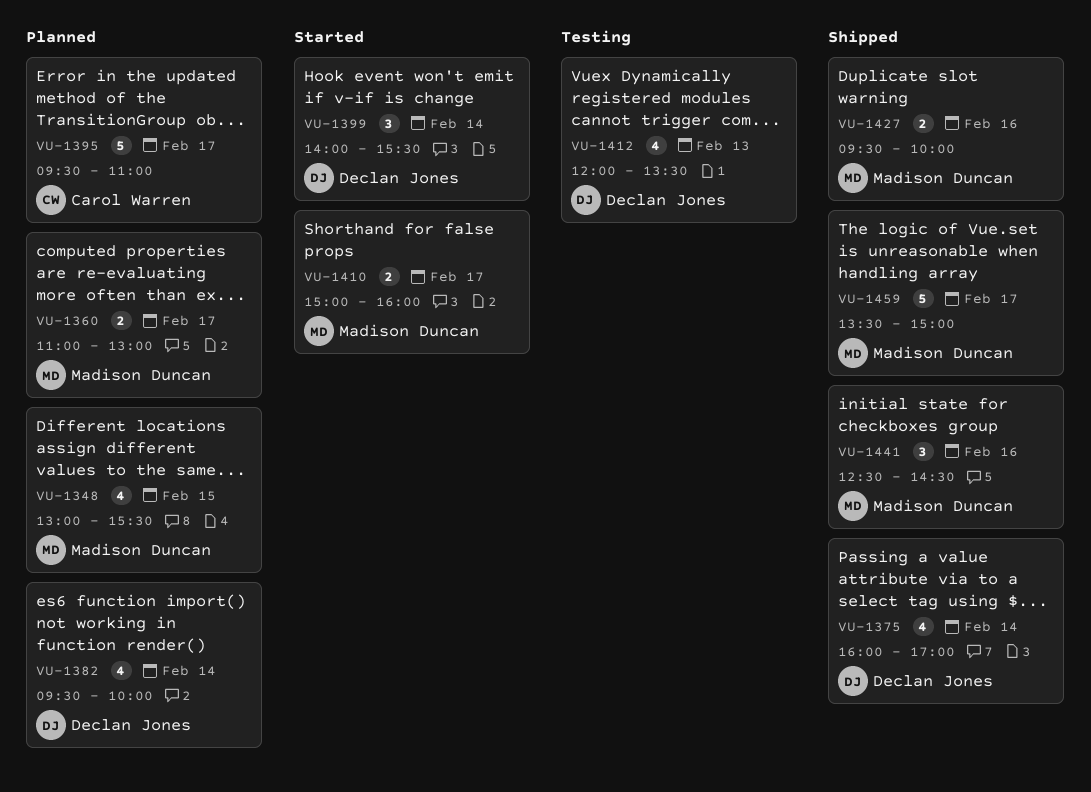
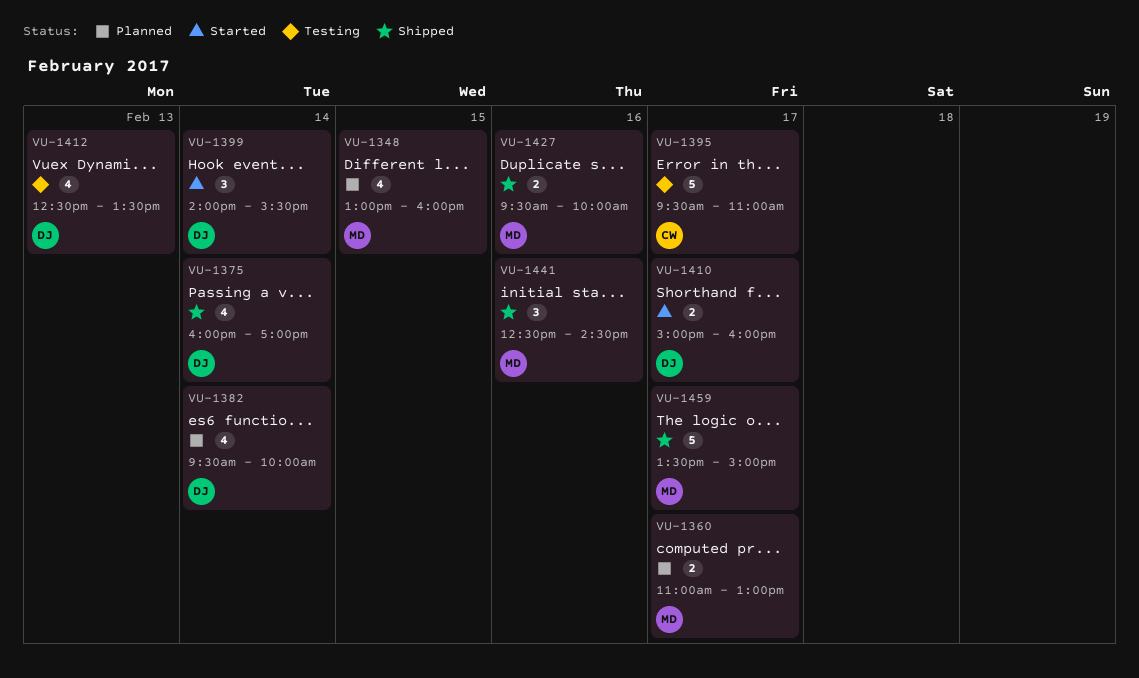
VU-1348, ends: 15:30 -> 16:00
VU-1395, status: Planned -> Testing
VU-1410, owner: Madison Duncan -> Declan Jones
VU-1412, begins: 12:00 -> 12:30

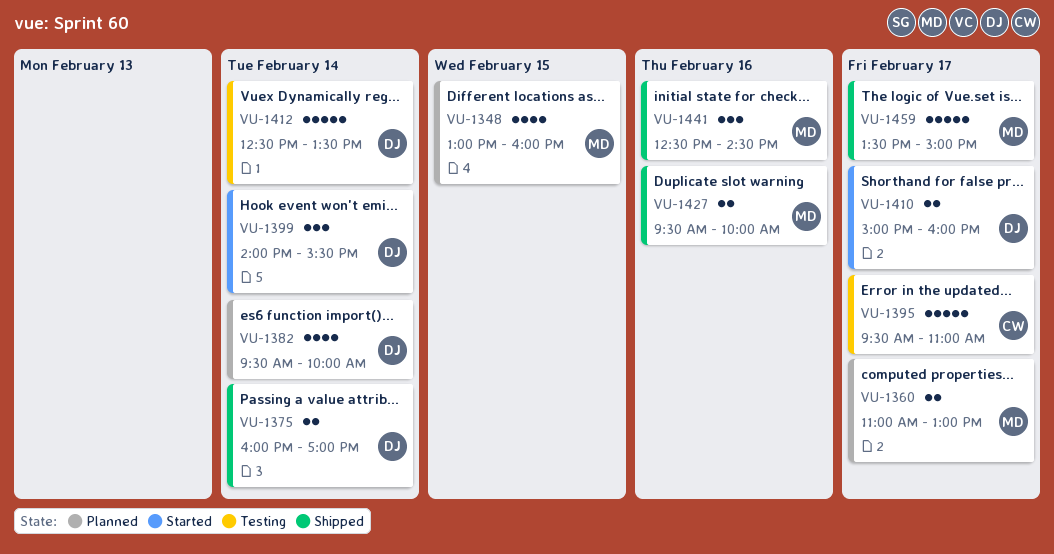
VU-1375, estimate: 4 -> 2
VU-1412, estimate: 4 -> 5
VU-1412, day: Feb 13 -> Feb 14

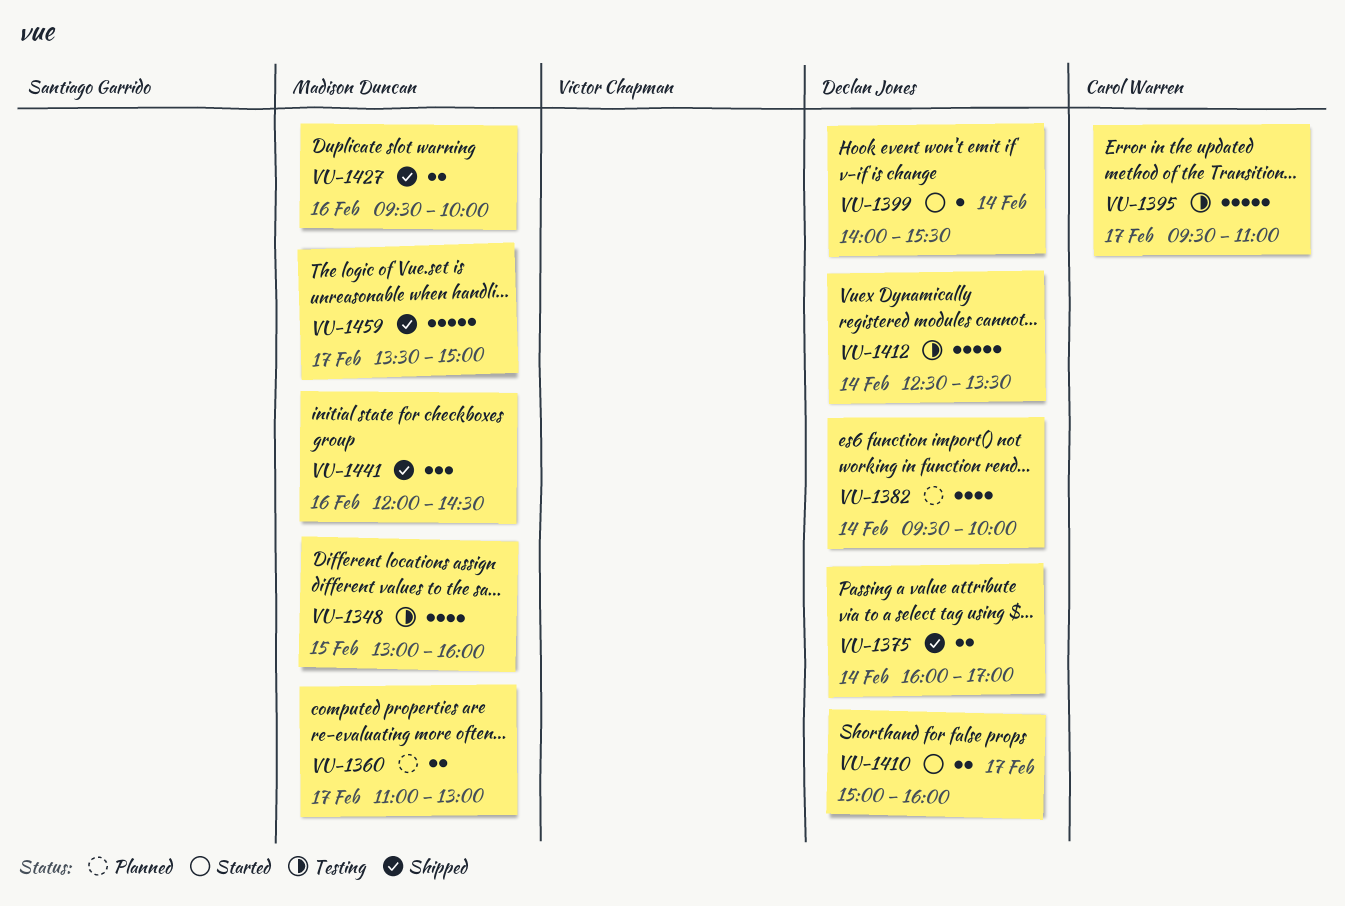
VU-1348, status: Planned -> Testing
VU-1399, estimate: 3 -> 1
VU-1441, begins: 12:30 -> 12:00

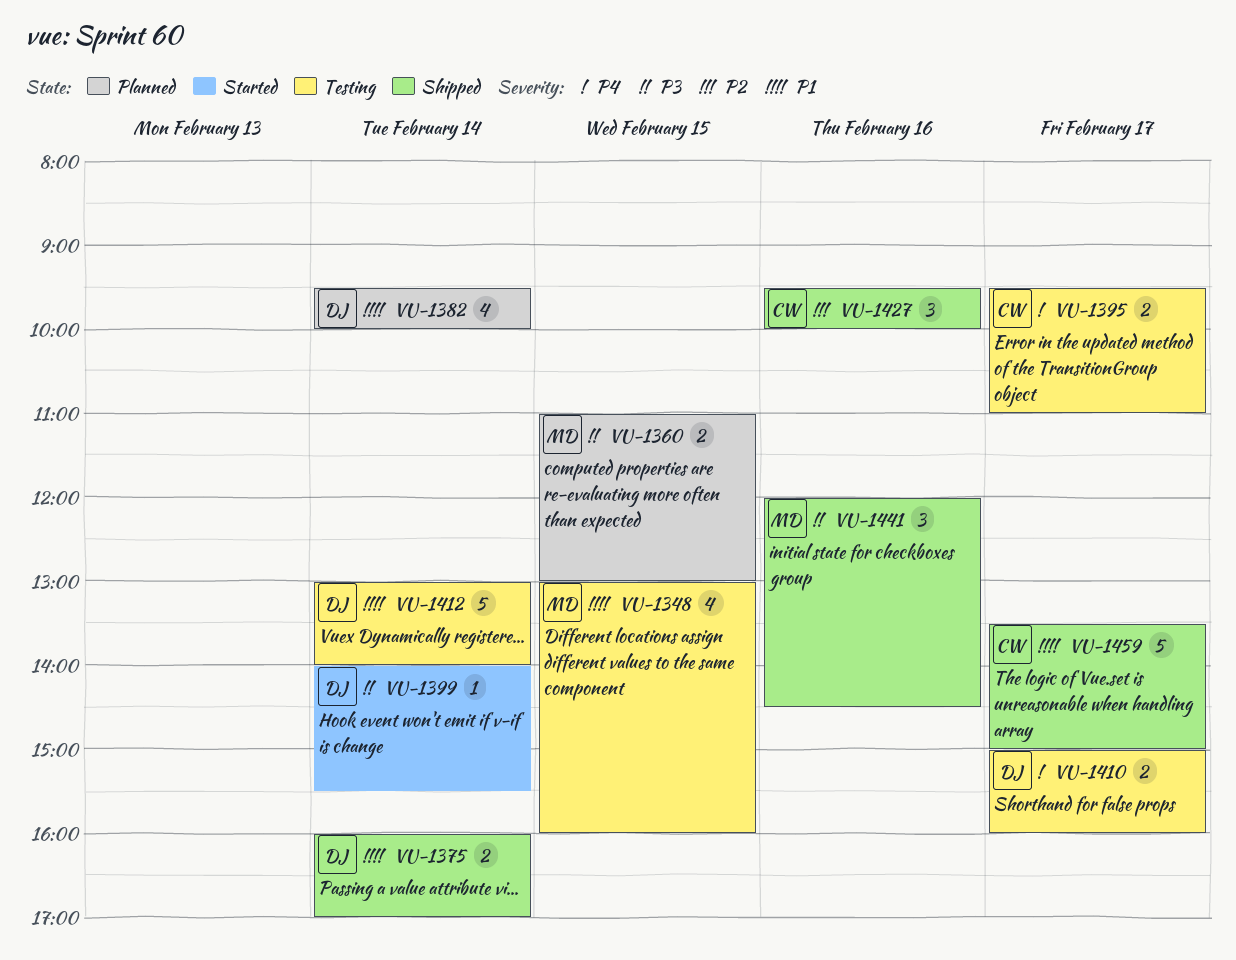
VU-1360, day: Feb 17 -> Feb 15
VU-1395, estimate: 5 -> 2
VU-1410, status: Started -> Testing
VU-1412, begins: 12:30 -> 13:00
VU-1412, ends: 13:30 -> 14:00
VU-1427, owner: Madison Duncan -> Carol Warren
VU-1427, estimate: 2 -> 3
VU-1459, owner: Madison Duncan -> Carol Warren

